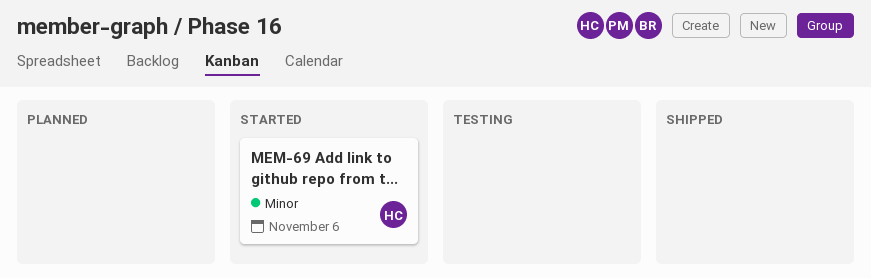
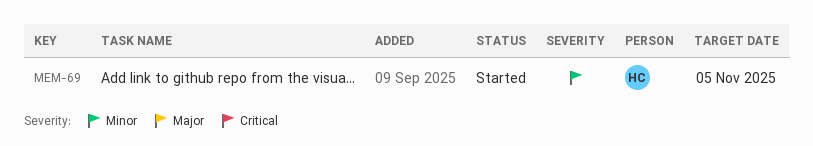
MEM-69, due: Nov 6 -> Nov 5

